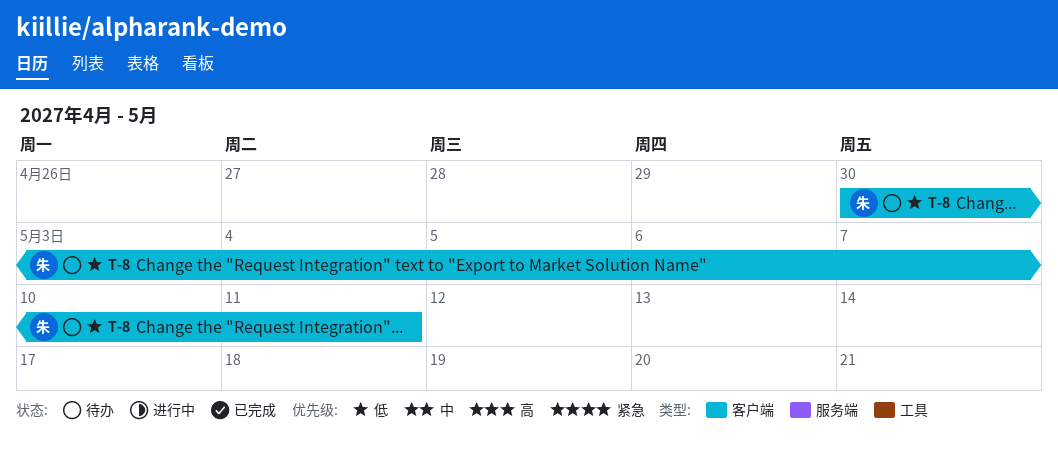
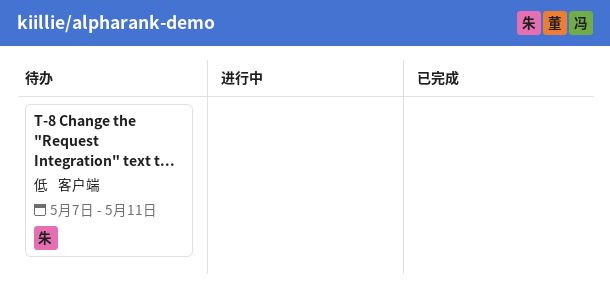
T-8, start: Apr 30 -> May 7

